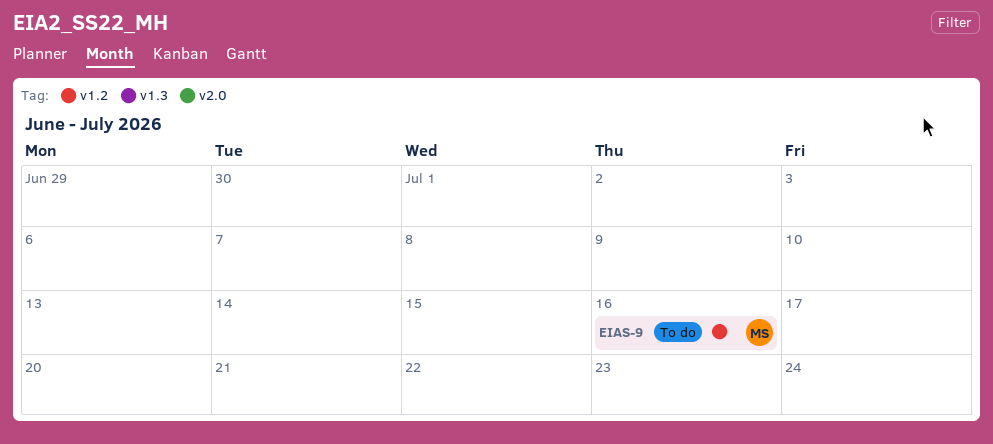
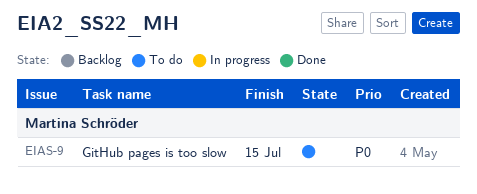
EIAS-9, due: Jul 16 -> Jul 15

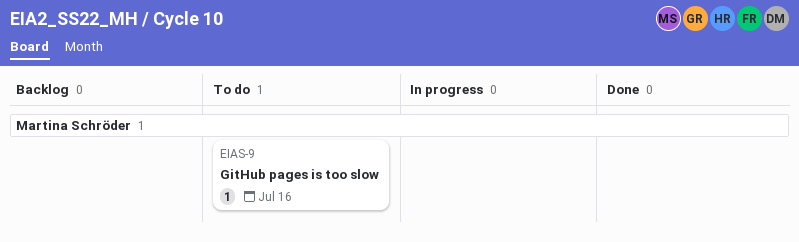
EIAS-9, due: Jul 15 -> Jul 16

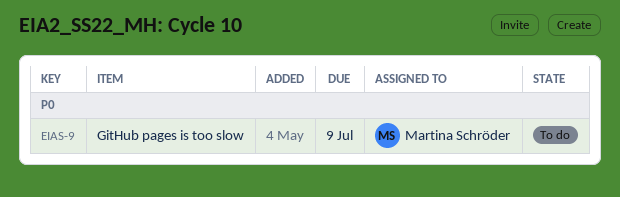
EIAS-9, due: Jul 16 -> Jul 9

